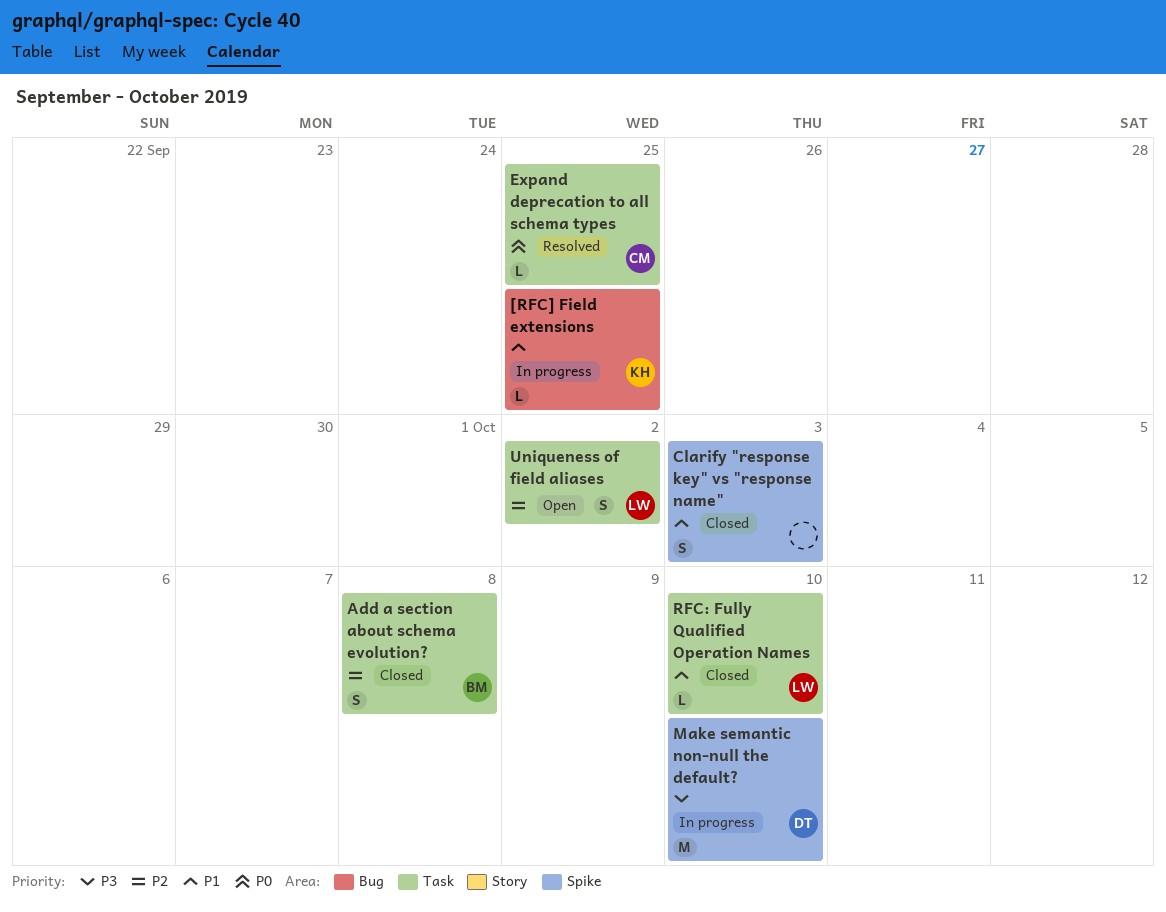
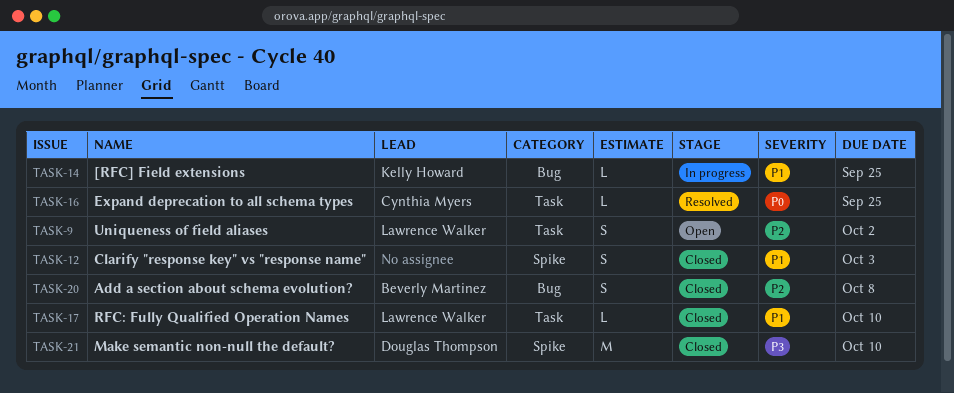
Add a section about schema evolution?, label: Task -> Bug
Make semantic non-null the default?, status: In progress -> Closed

